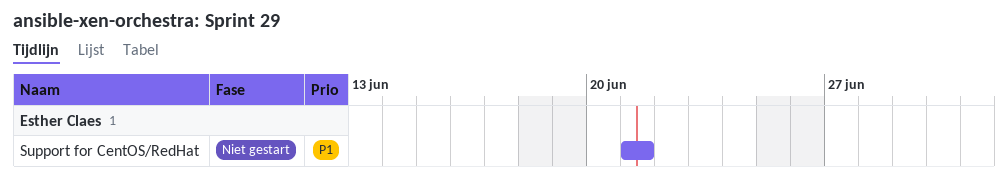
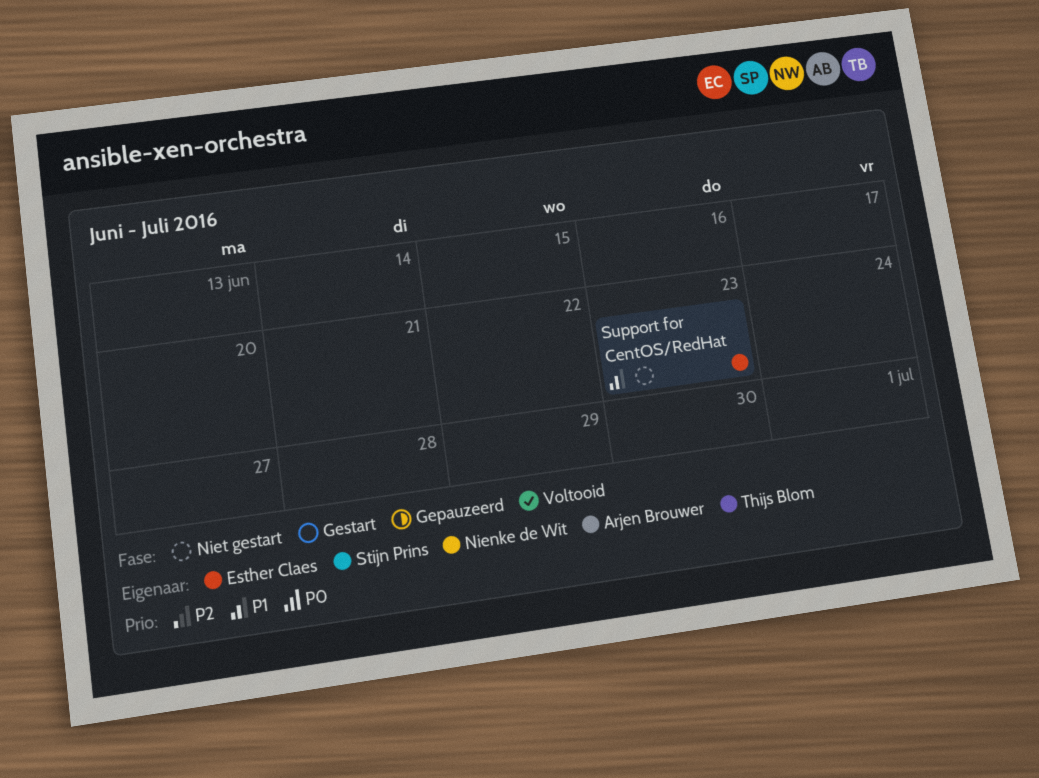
Support for CentOS/RedHat, due: Jun 21 -> Jun 23

